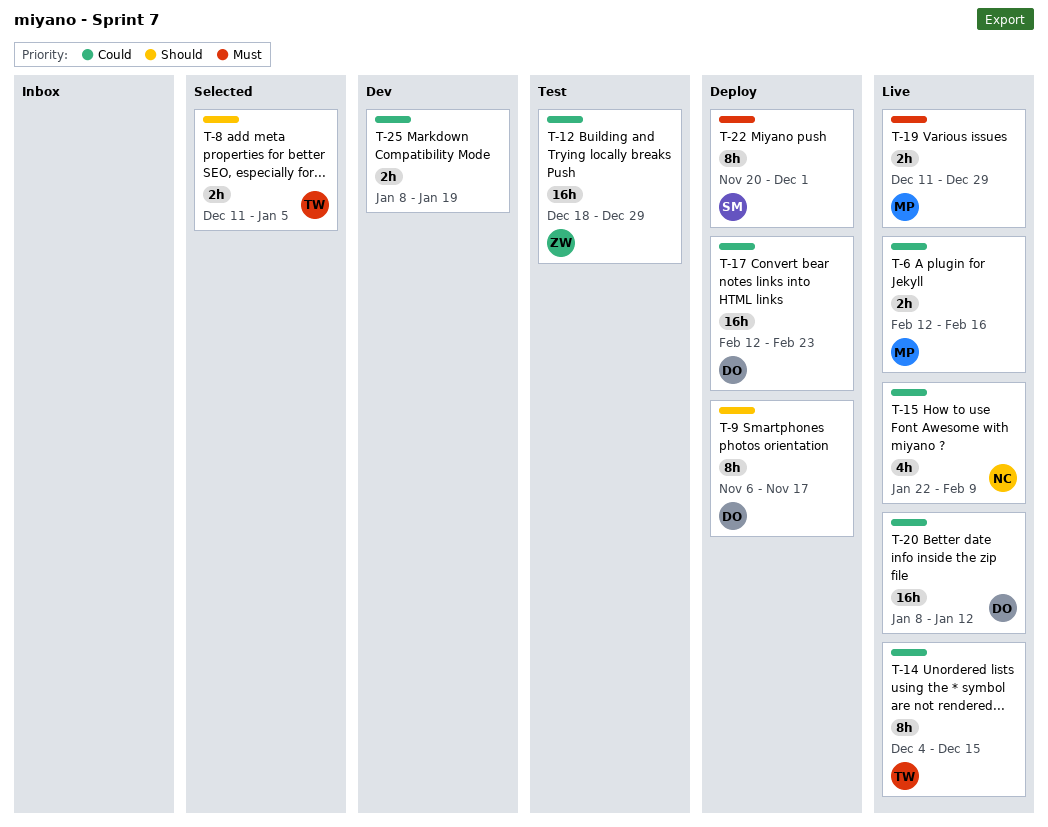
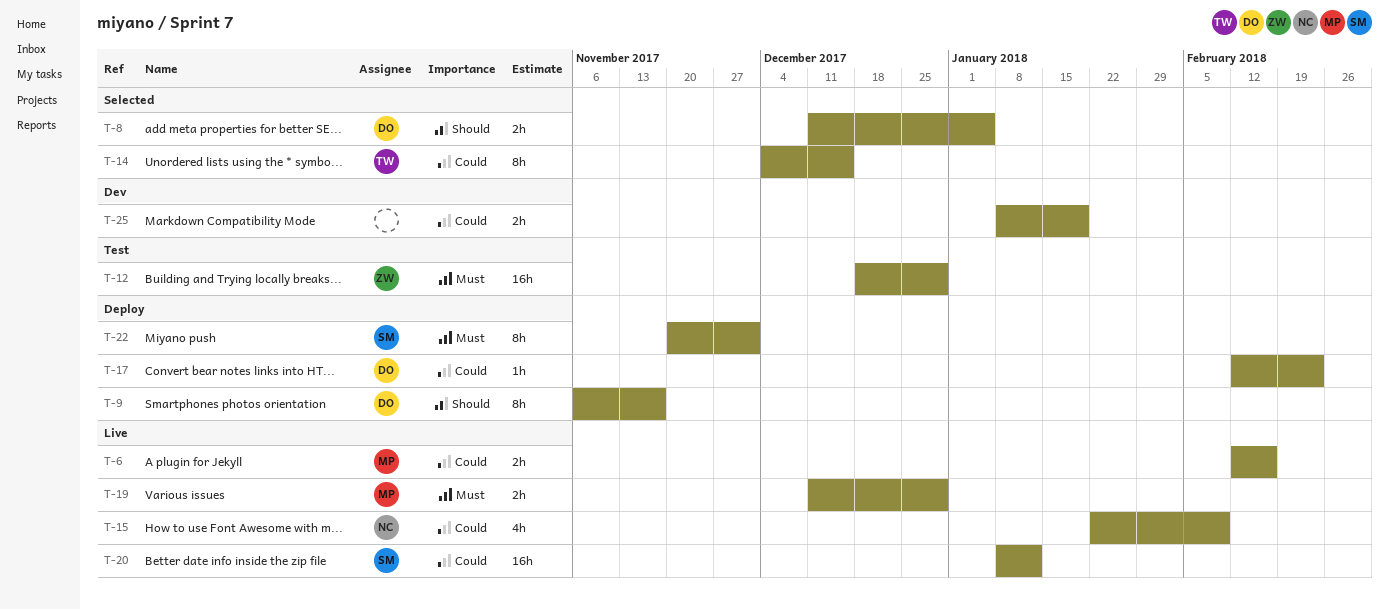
T-8, owner: TW -> DO
T-12, priority: Could -> Must
T-14, status: Live -> Selected
T-17, estimate: 16h -> 1h
T-20, owner: DO -> SM

